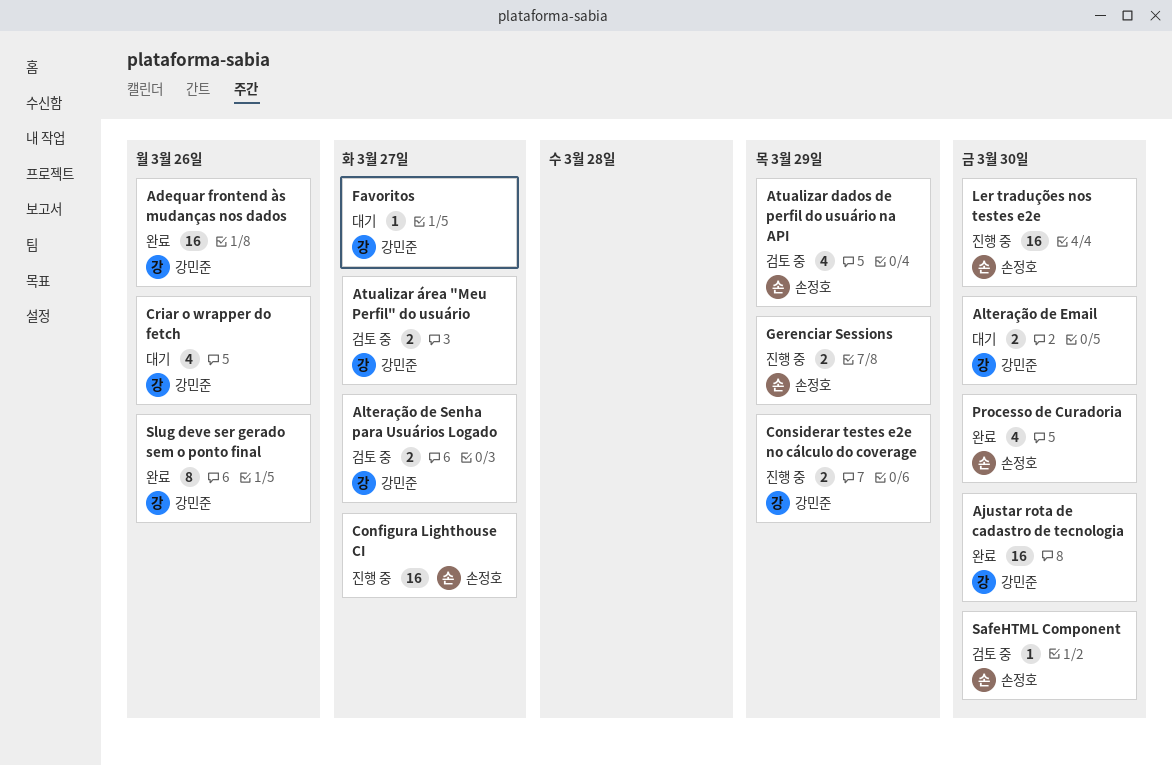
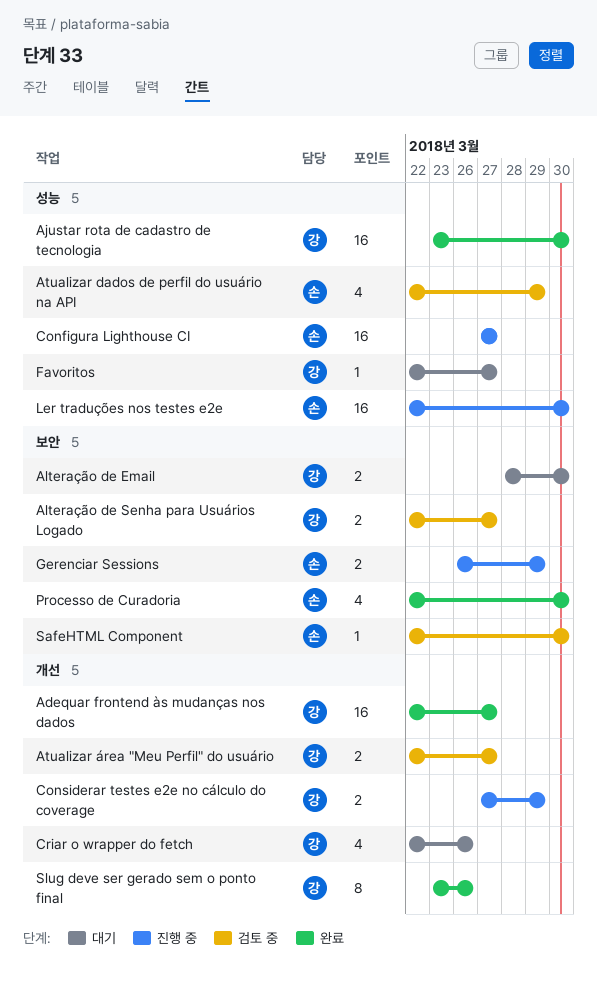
Adequar frontend às mudanças nos dados, due: Mar 26 -> Mar 27

